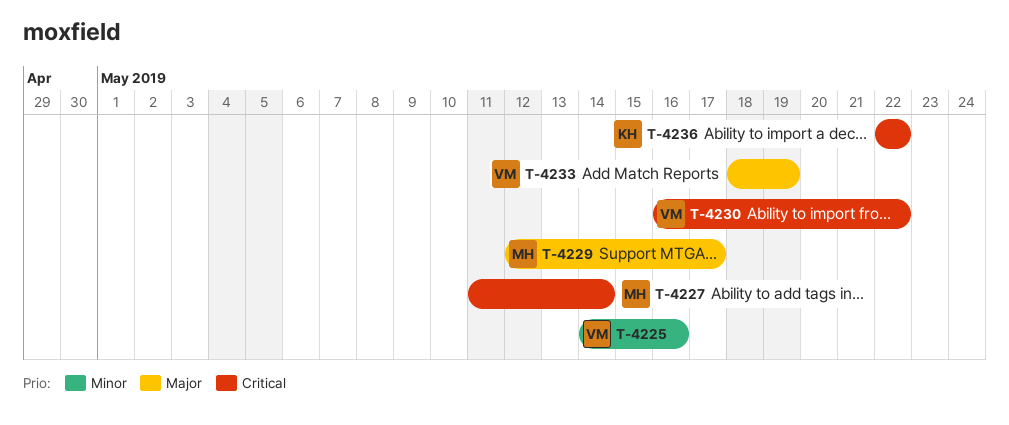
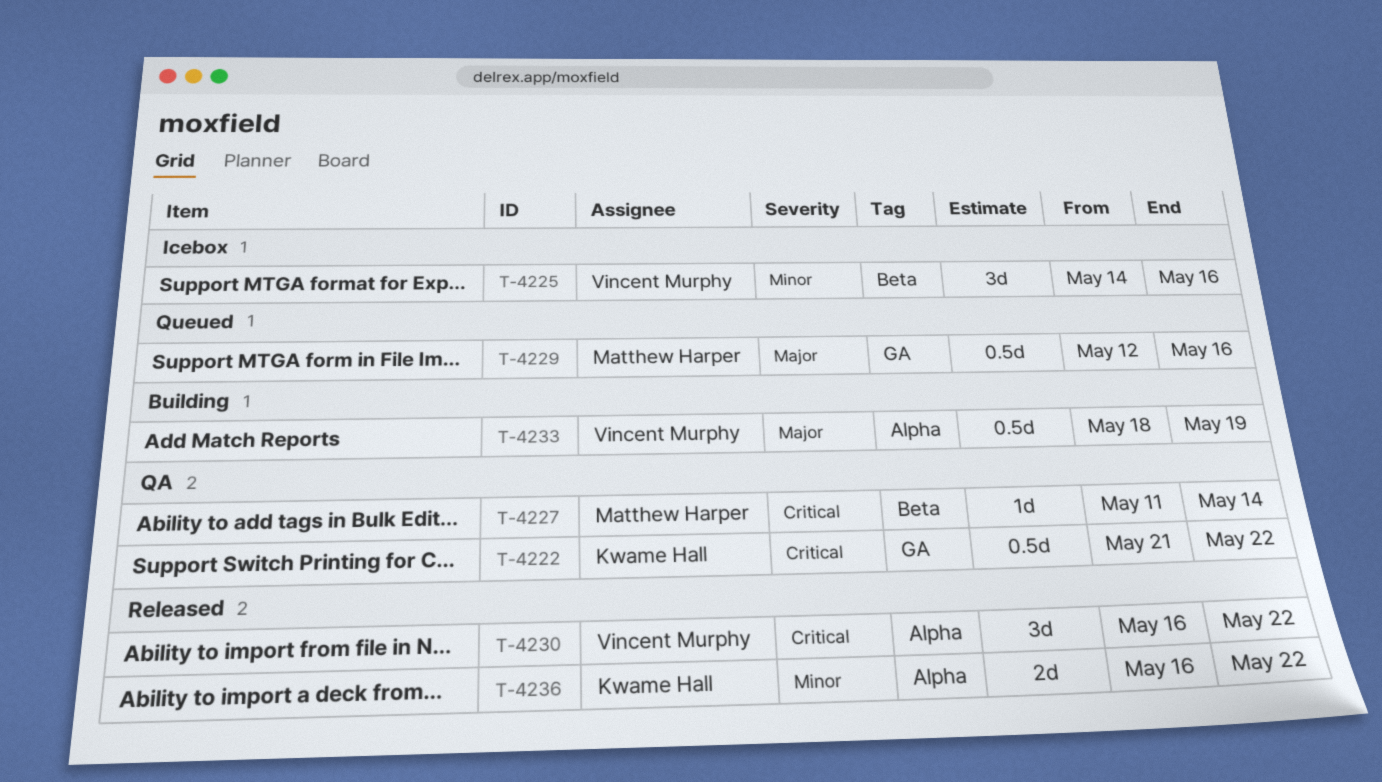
T-4222: none -> present
T-4229, due: May 17 -> May 16
T-4236, priority: Critical -> Minor
T-4236, start: May 22 -> May 16

